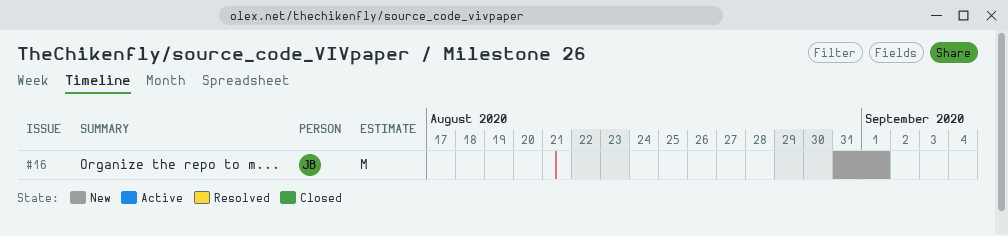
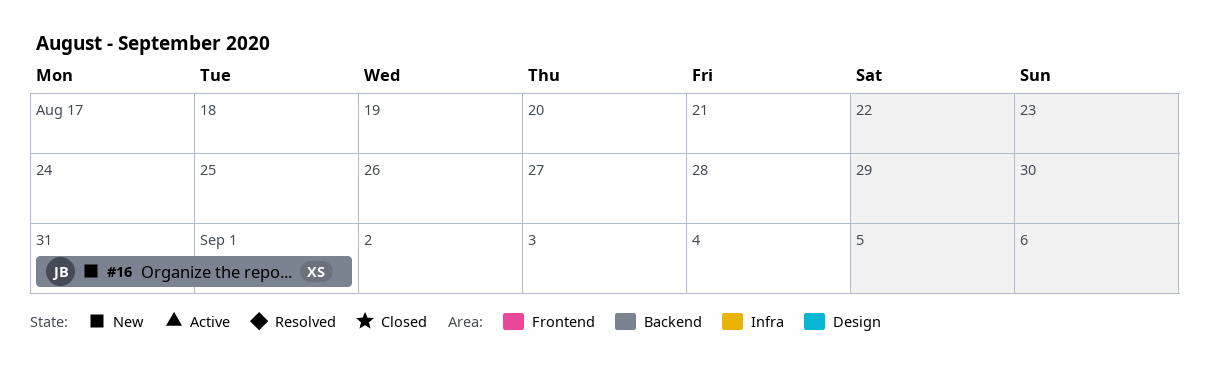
#16, estimate: M -> XS

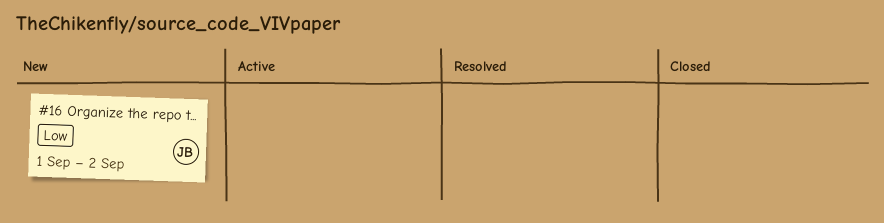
#16, start: Aug 31 -> Sep 1
#16, due: Sep 1 -> Sep 2

